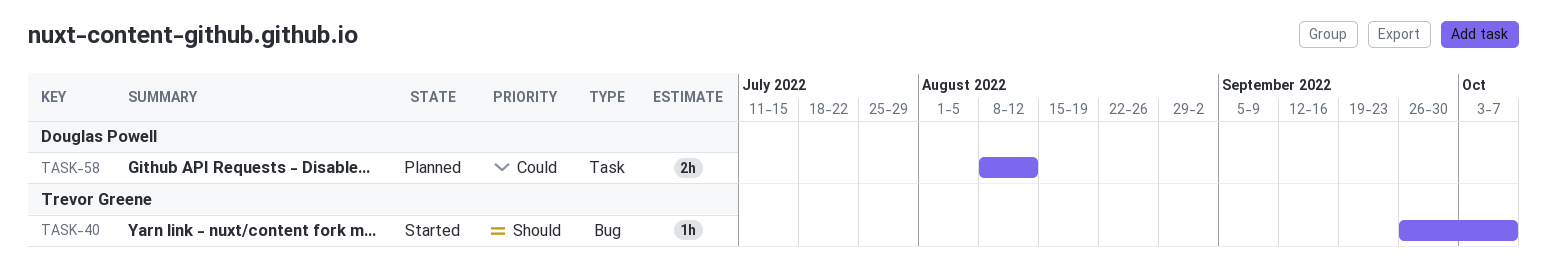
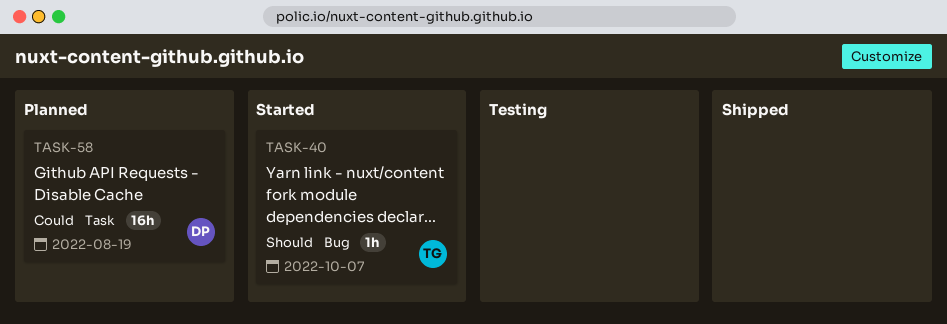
TASK-58, estimate: 2h -> 16h
TASK-58, due: Aug 12 -> Aug 19

